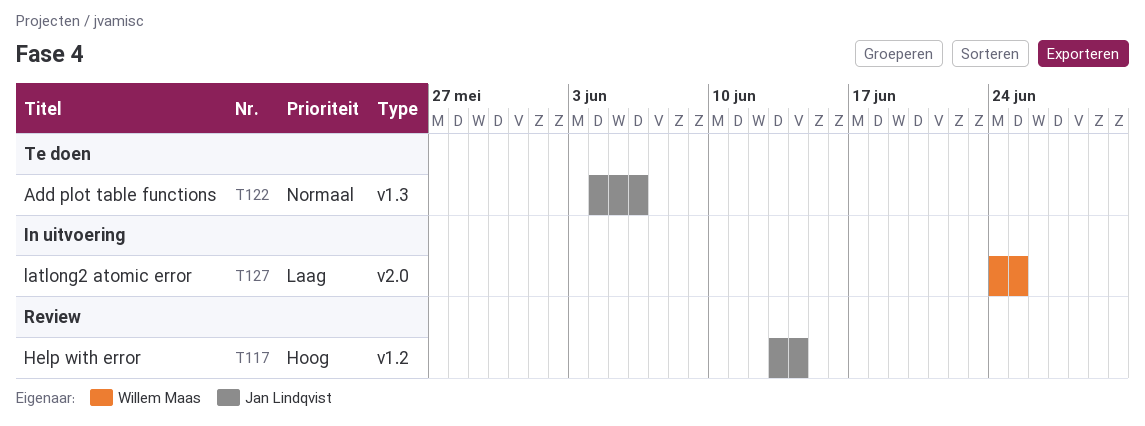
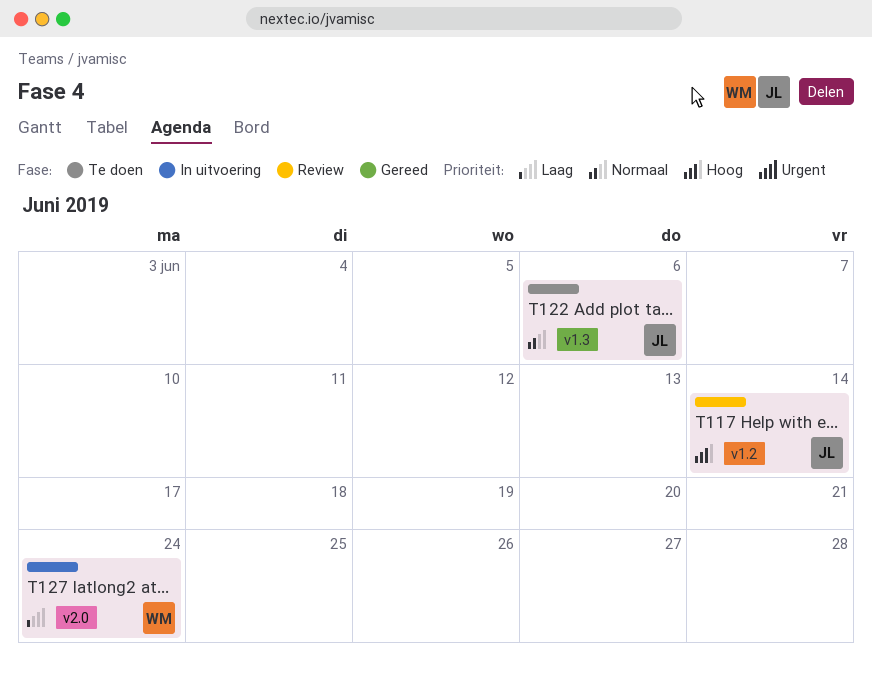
T127, due: Jun 25 -> Jun 24

